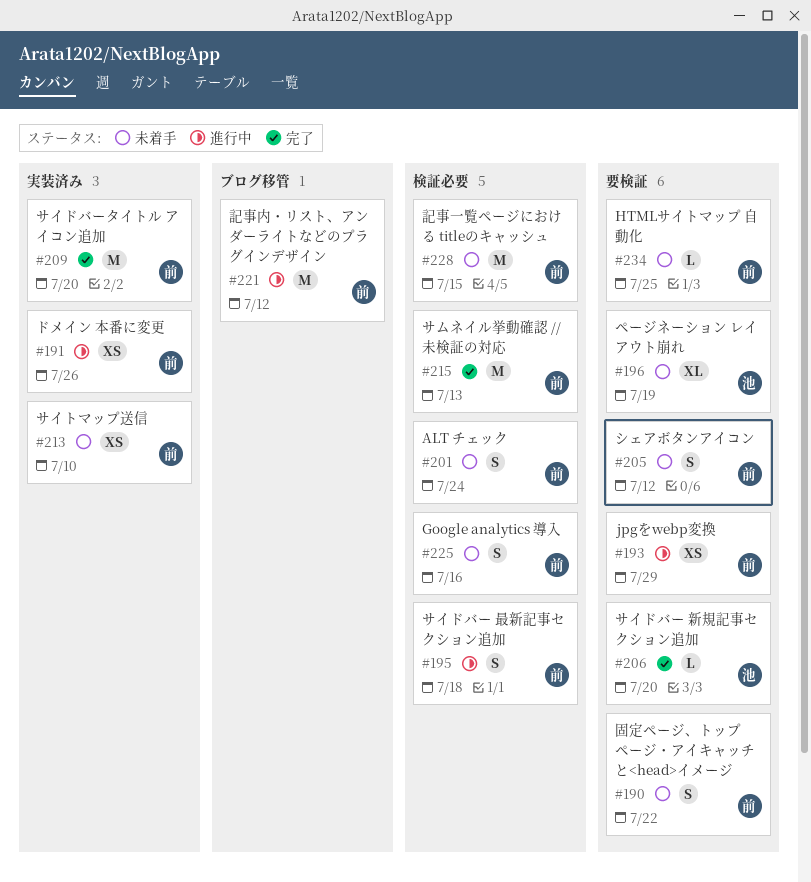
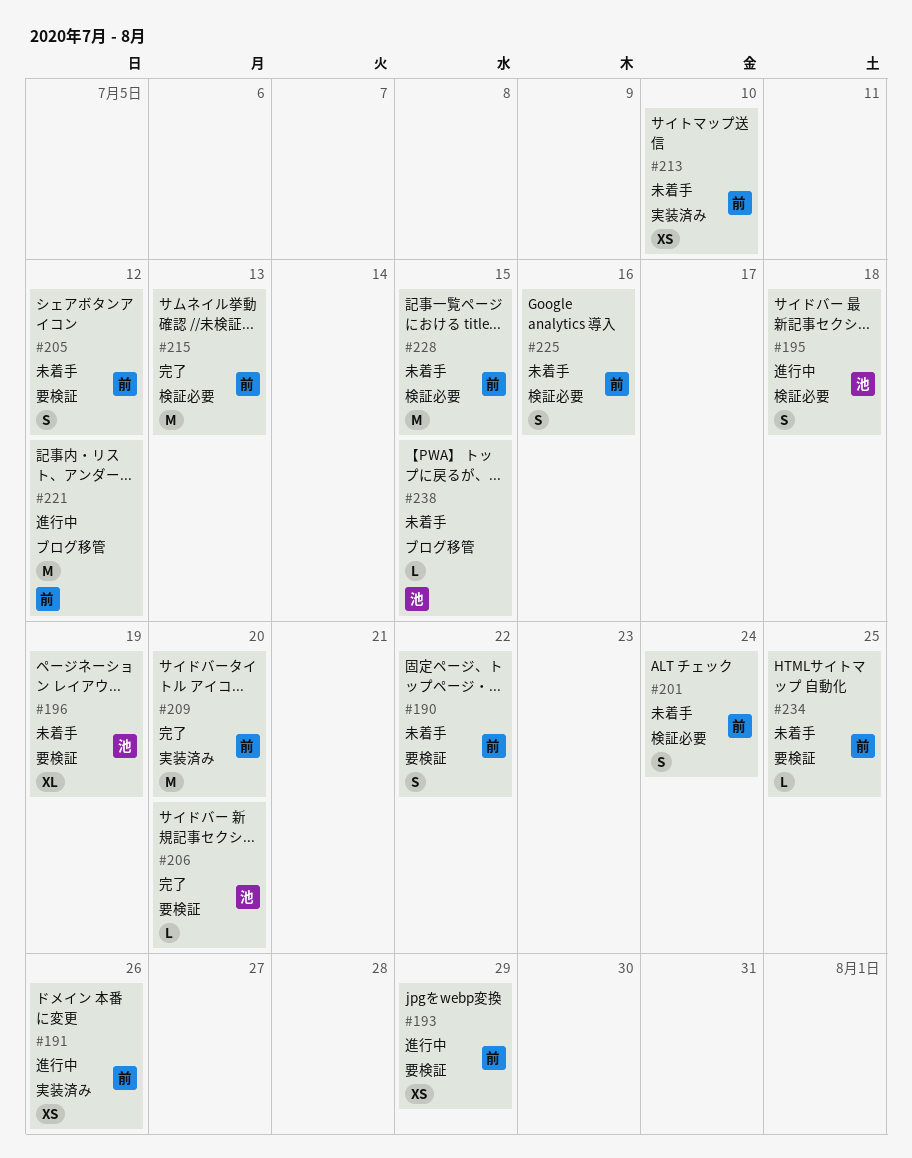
#195, owner: 前 -> 池
#238: none -> present

